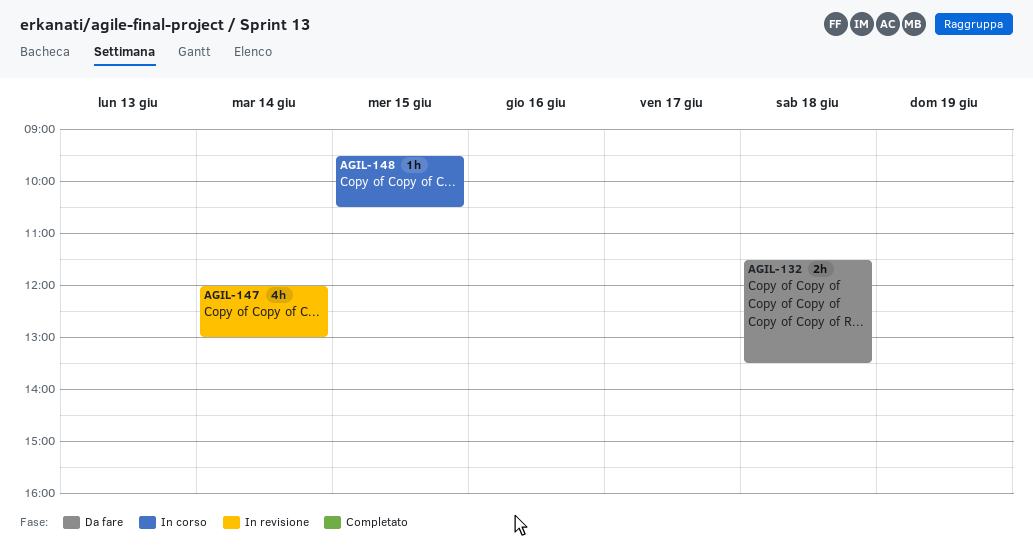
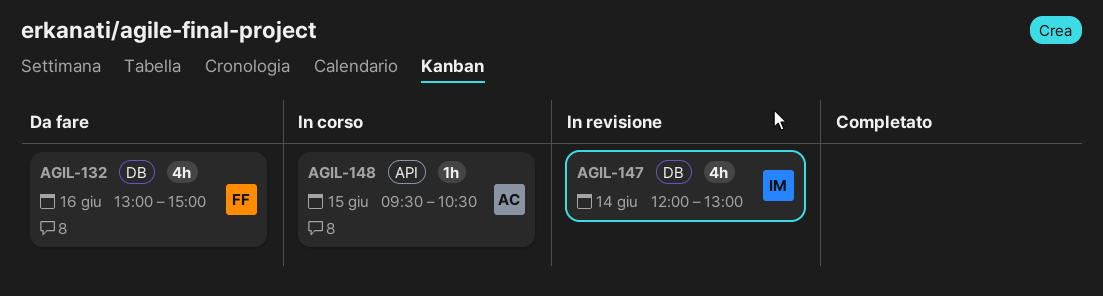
AGIL-132, estimate: 2h -> 4h
AGIL-132, day: Jun 18 -> Jun 16
AGIL-132, begins: 11:30 -> 13:00
AGIL-132, ends: 13:30 -> 15:00

